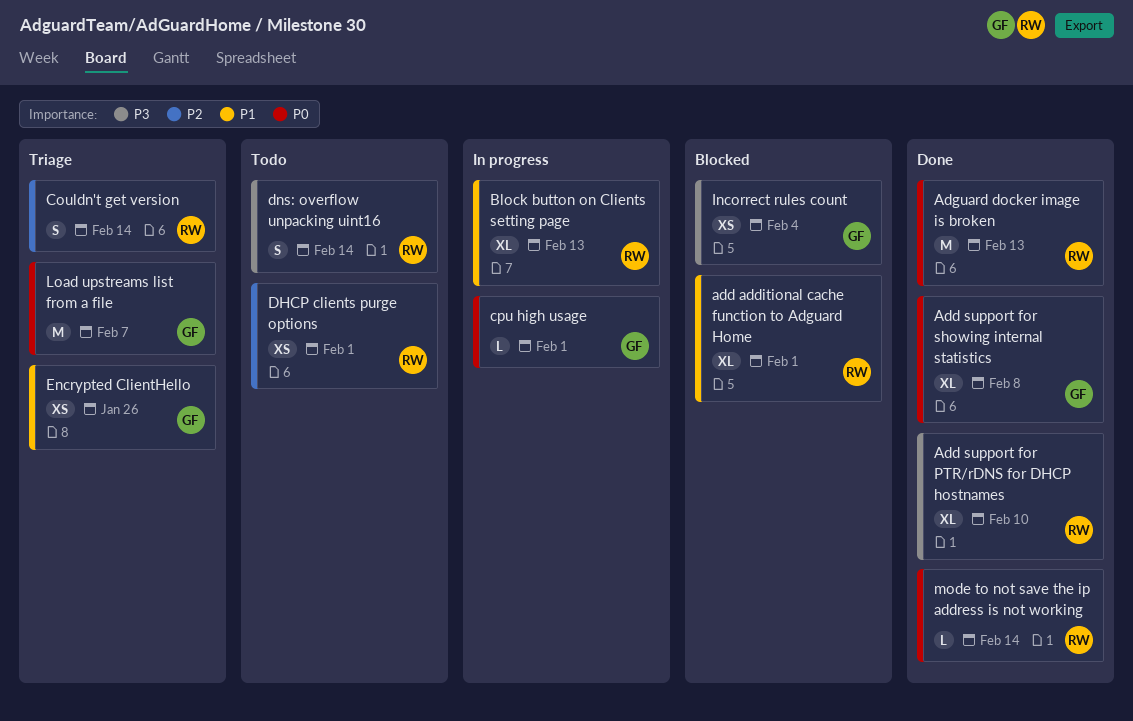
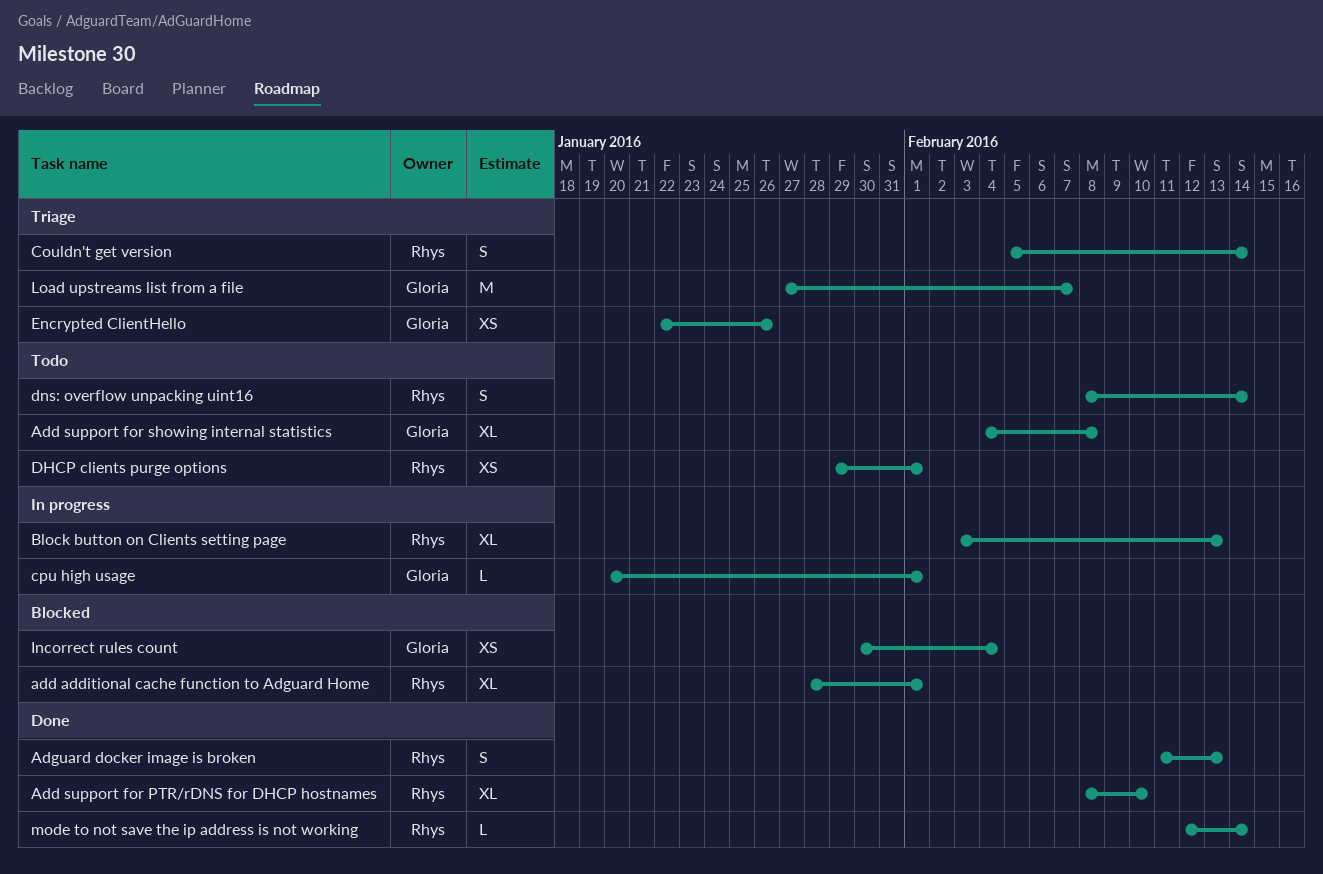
Add support for showing internal statistics, status: Done -> Todo
Adguard docker image is broken, estimate: M -> S

